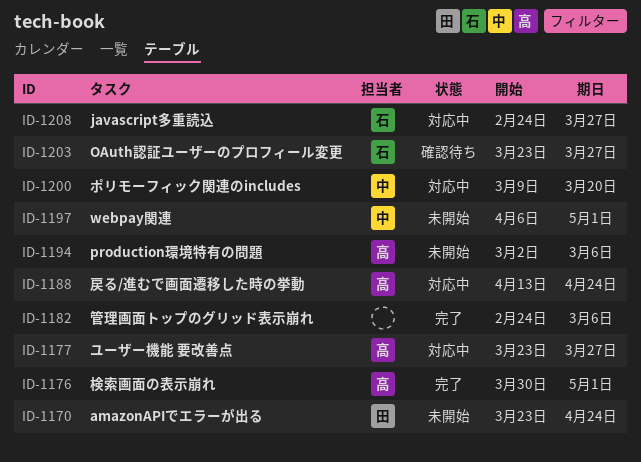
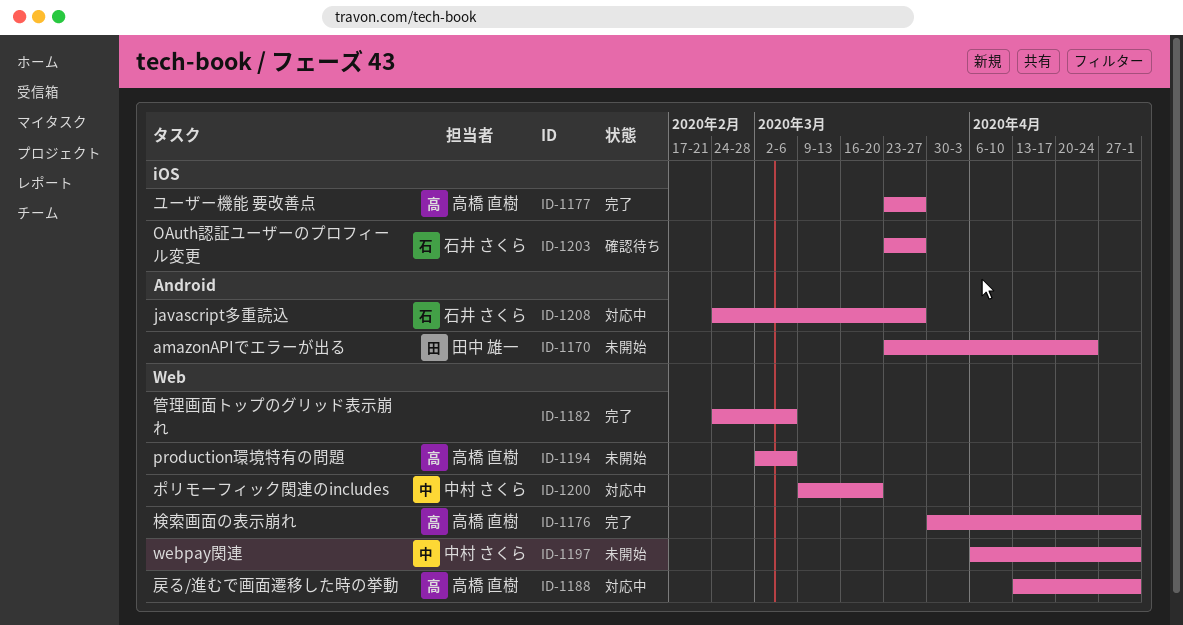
ID-1177, status: 対応中 -> 完了
ID-1188, due: Apr 24 -> May 1

